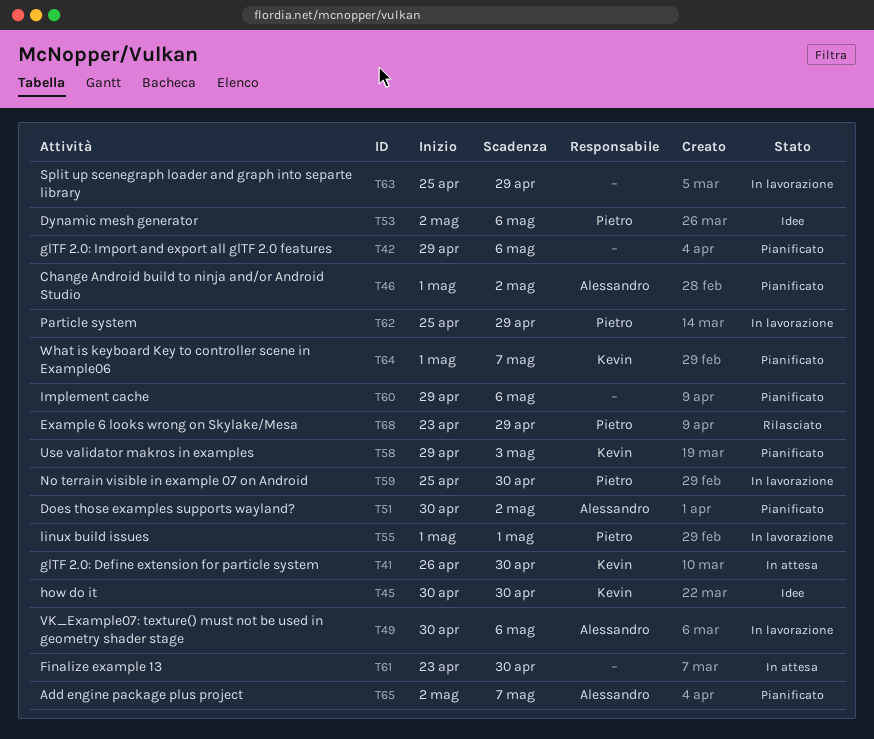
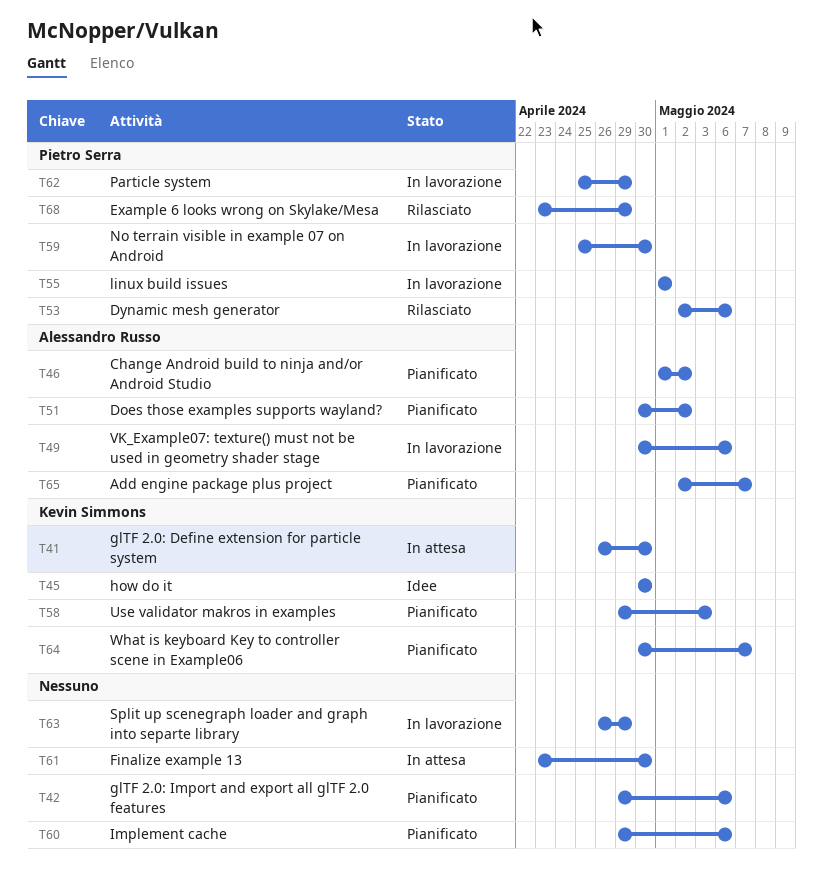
T53, status: Idee -> Rilasciato
T63, start: Apr 25 -> Apr 26
T64, start: May 1 -> Apr 30

